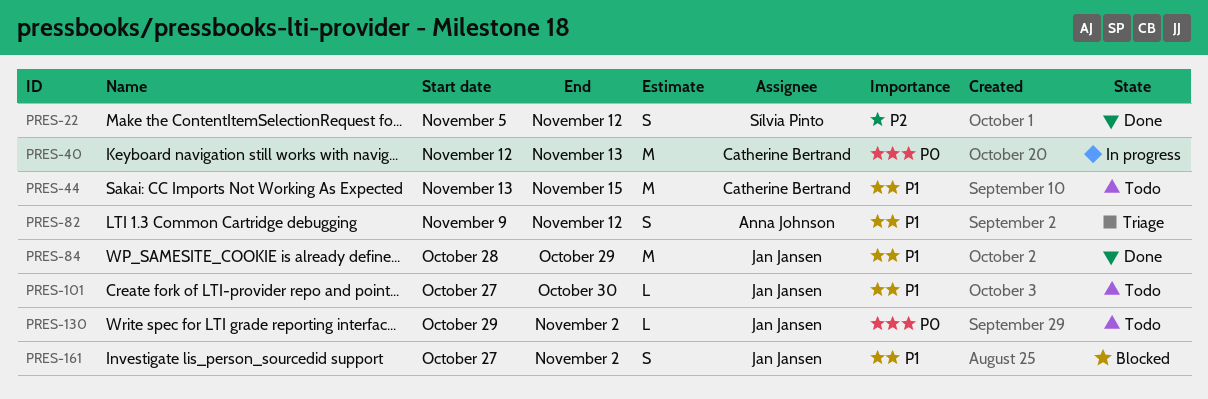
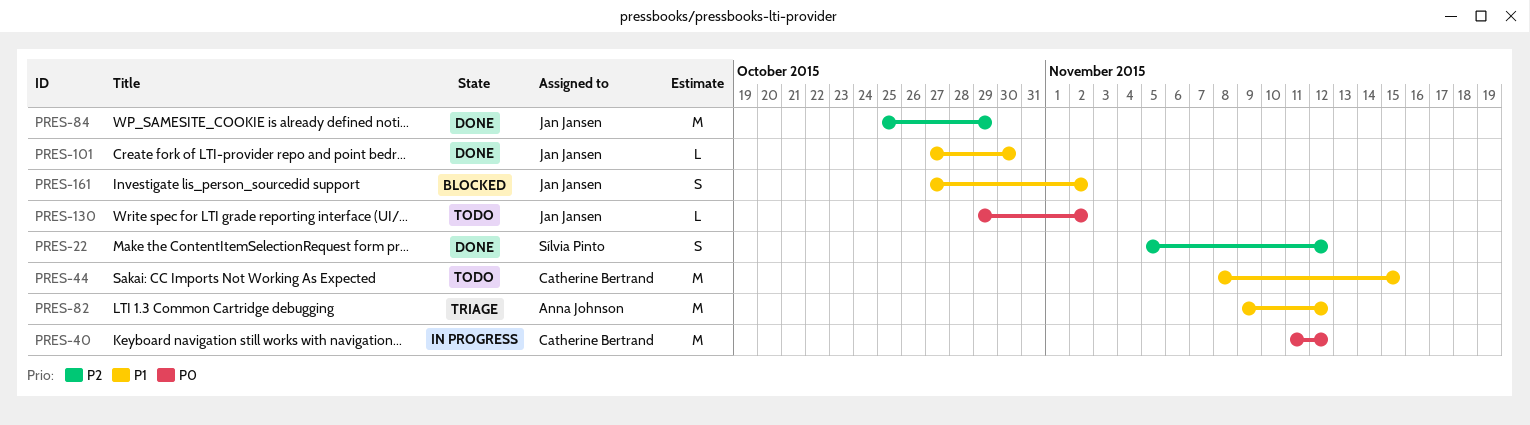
PRES-40, start: Nov 12 -> Nov 11
PRES-40, due: Nov 13 -> Nov 12
PRES-44, start: Nov 13 -> Nov 8
PRES-82, estimate: S -> M
PRES-84, priority: P1 -> P2
PRES-84, start: Oct 28 -> Oct 25
PRES-101, status: Todo -> Done

